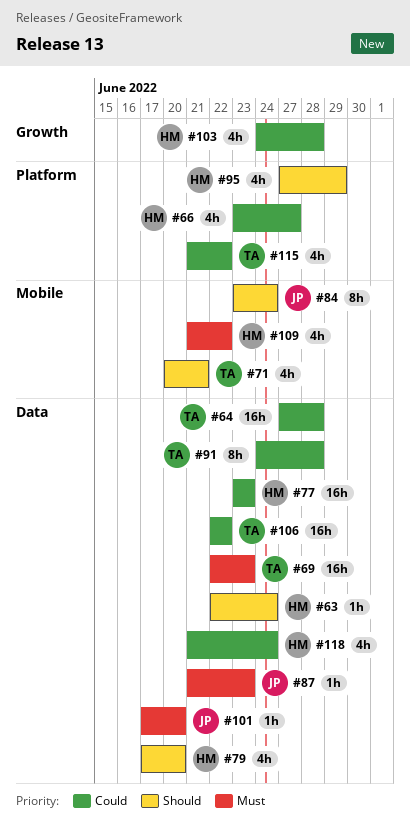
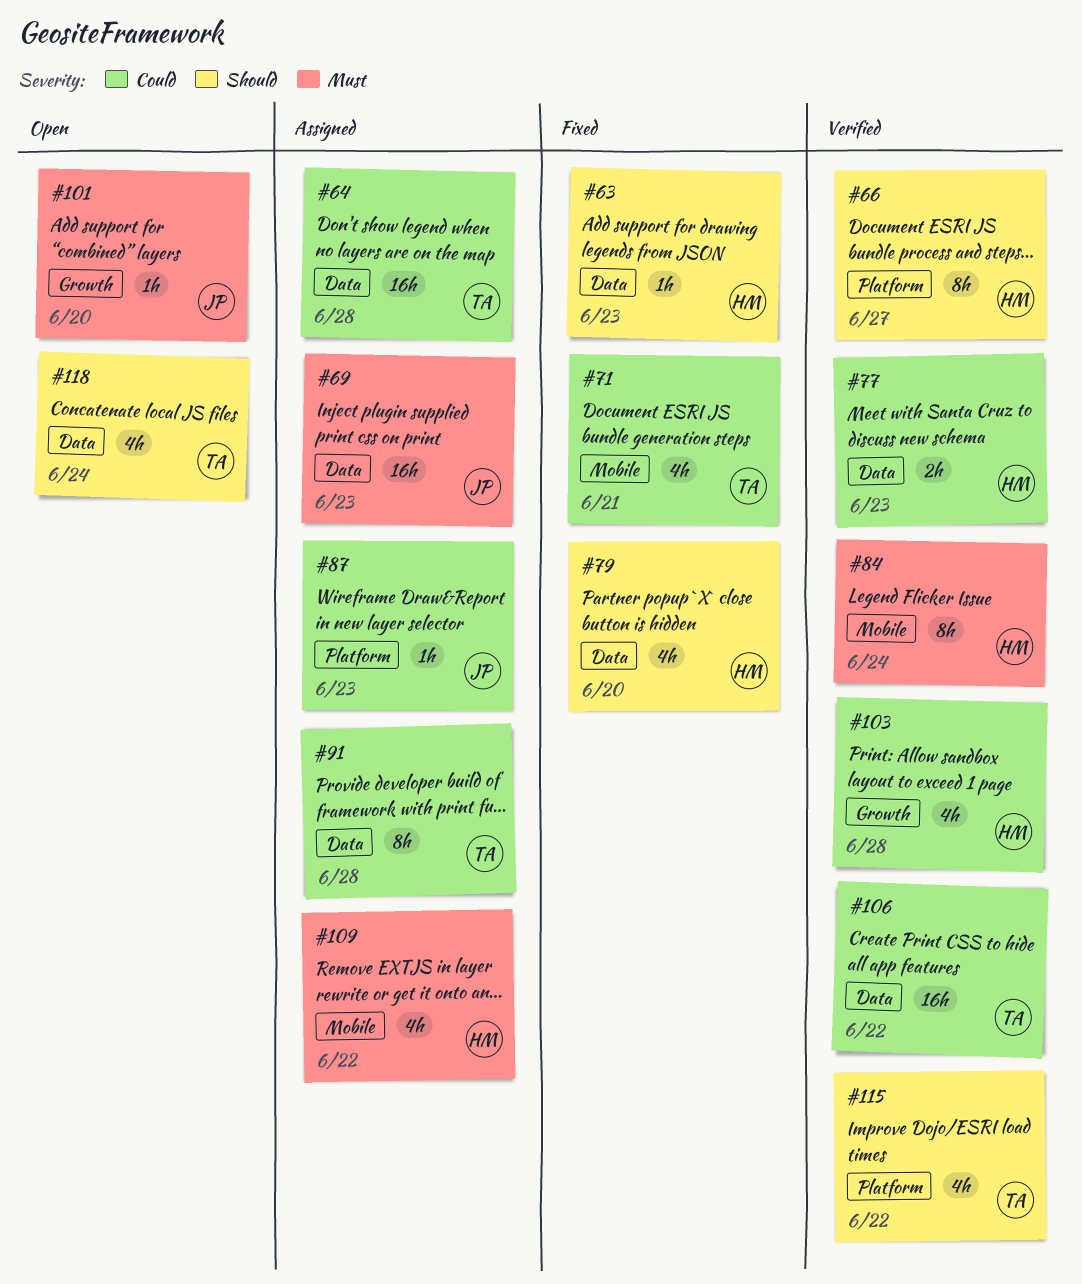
#63, due: Jun 24 -> Jun 23
#66, priority: Could -> Should
#66, estimate: 4h -> 8h
#69, owner: TA -> JP
#71, priority: Should -> Could
#77, estimate: 16h -> 2h
#84, owner: JP -> HM
#84, priority: Should -> Must
#87, priority: Must -> Could
#87, label: Data -> Platform
#95: present -> none
#101, label: Data -> Growth
#115, priority: Could -> Should
#118, owner: HM -> TA
#118, priority: Could -> Should

